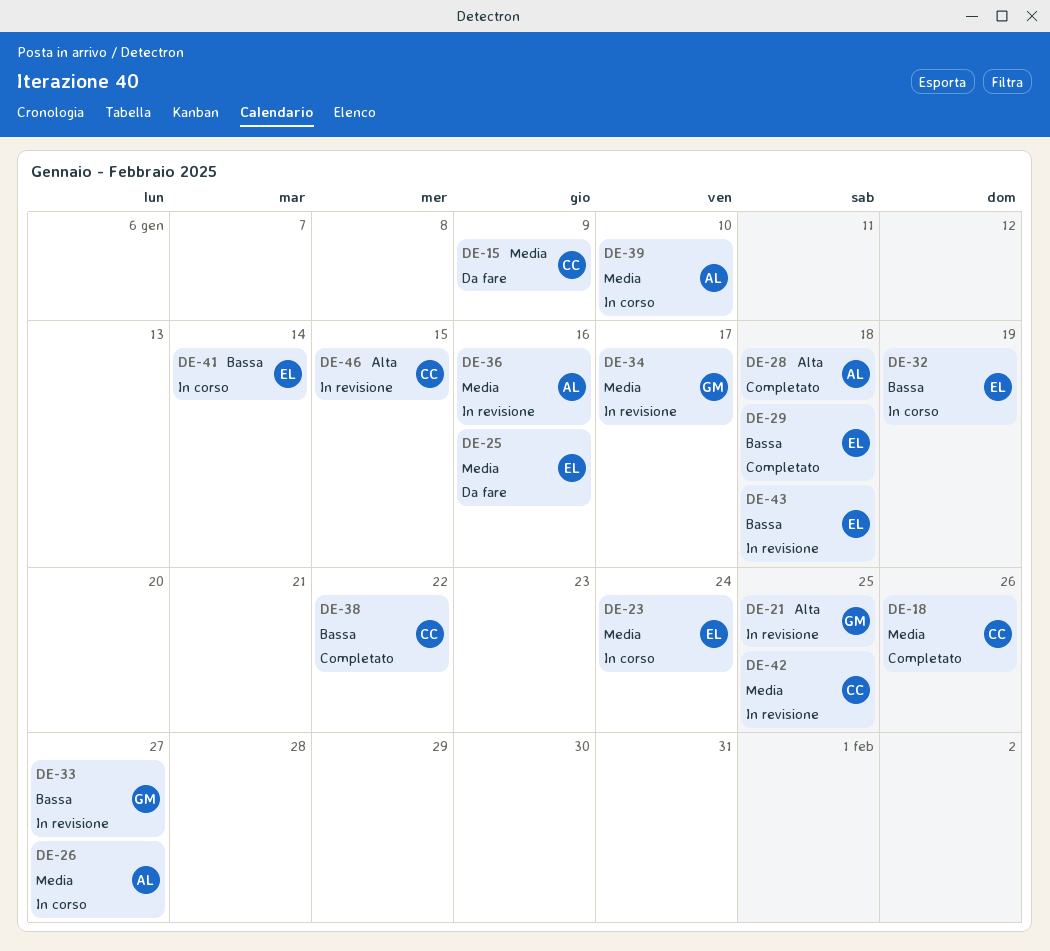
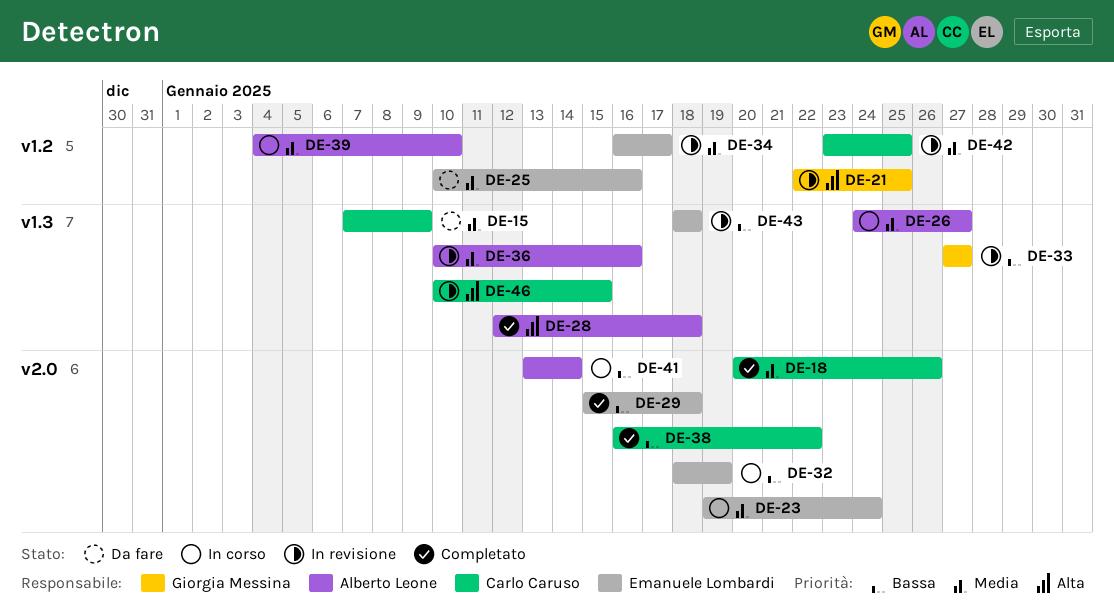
DE-34, owner: Giorgia Messina -> Emanuele Lombardi
DE-41, owner: Emanuele Lombardi -> Alberto Leone

